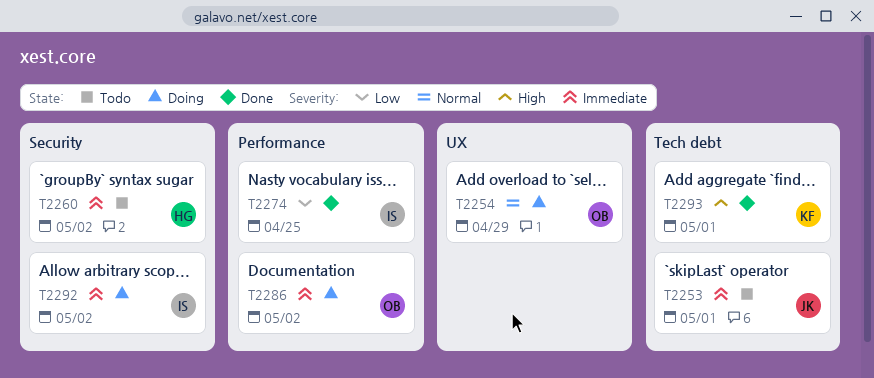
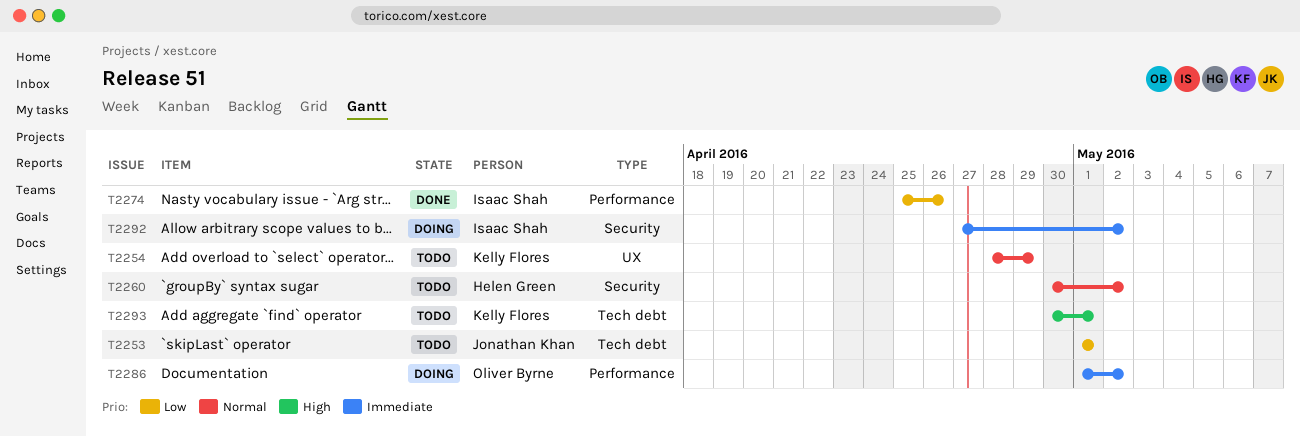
T2253, priority: Immediate -> Low
T2254, status: Doing -> Todo
T2254, owner: Oliver Byrne -> Kelly Flores
T2260, priority: Immediate -> Normal
T2274, due: Apr 25 -> Apr 26
T2293, status: Done -> Todo

